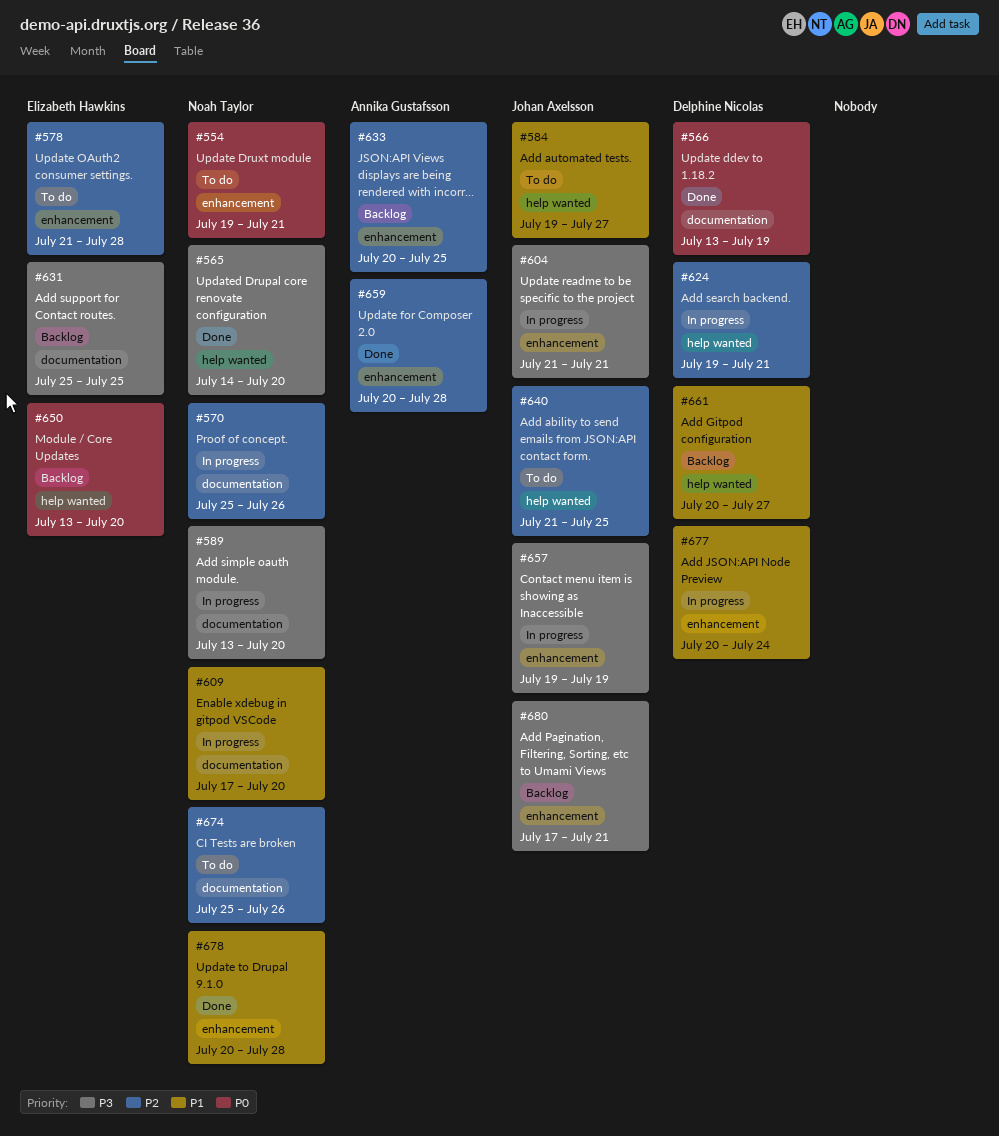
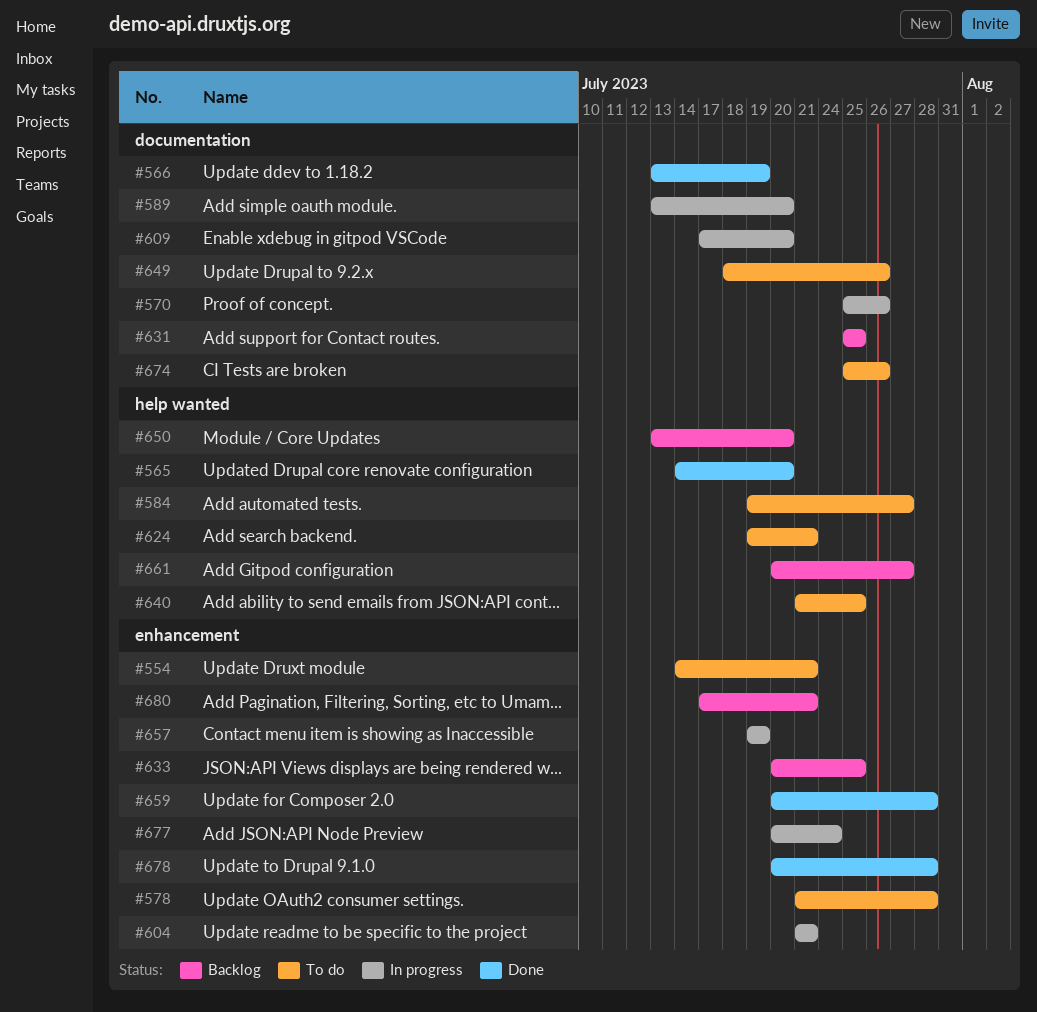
#554, start: Jul 19 -> Jul 14
#624, status: In progress -> To do
#649: none -> present

